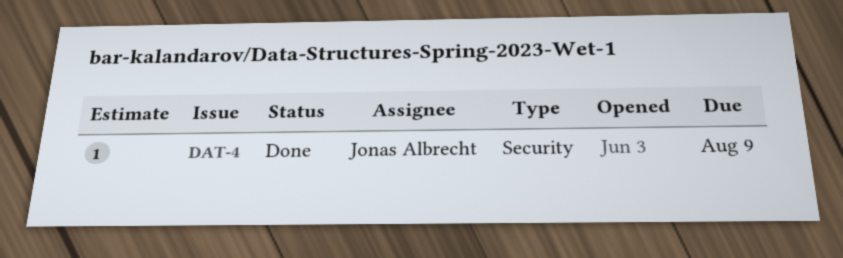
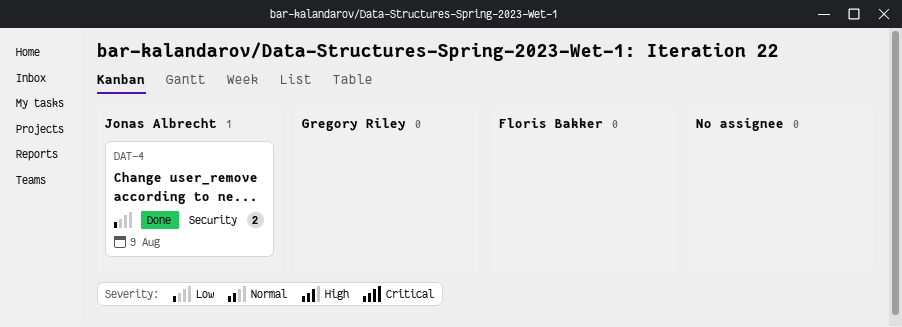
DAT-4, estimate: 1 -> 2

